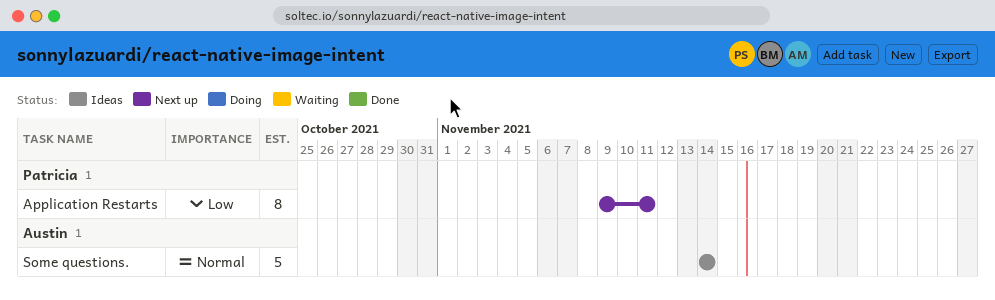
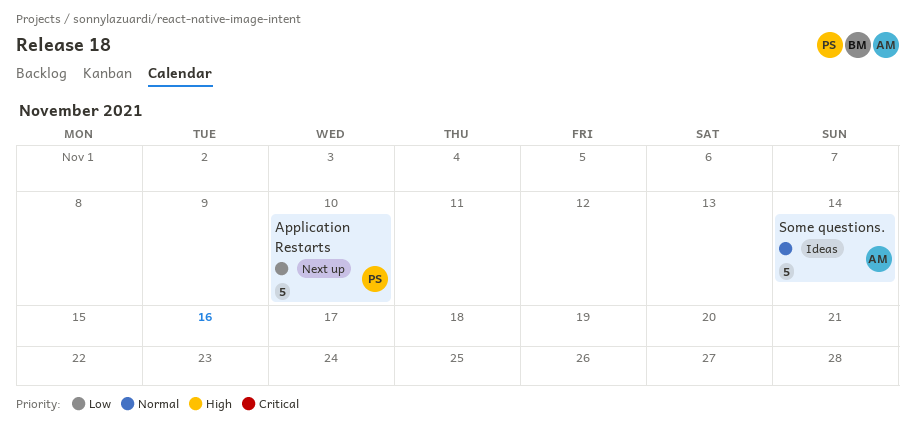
Application Restarts, estimate: 8 -> 5
Application Restarts, due: Nov 11 -> Nov 10

